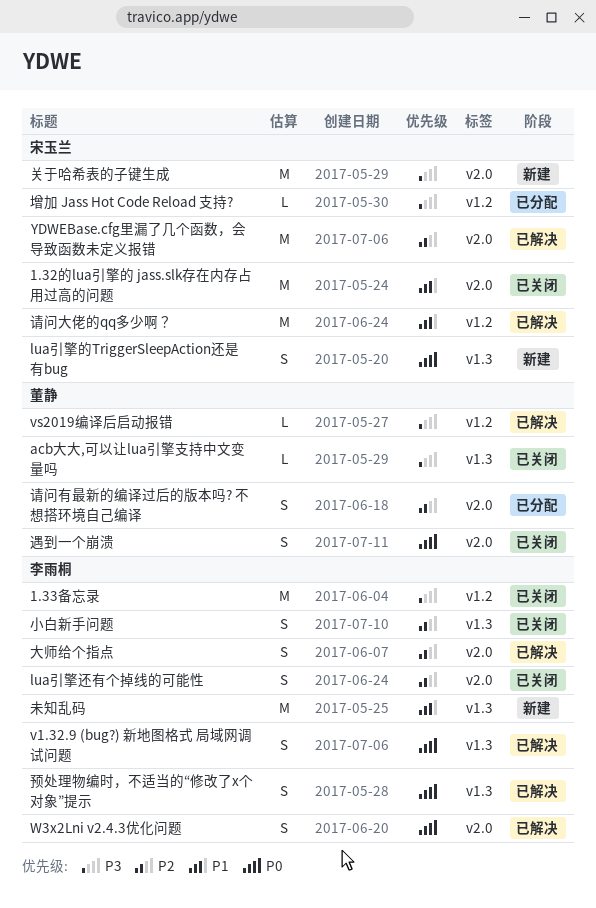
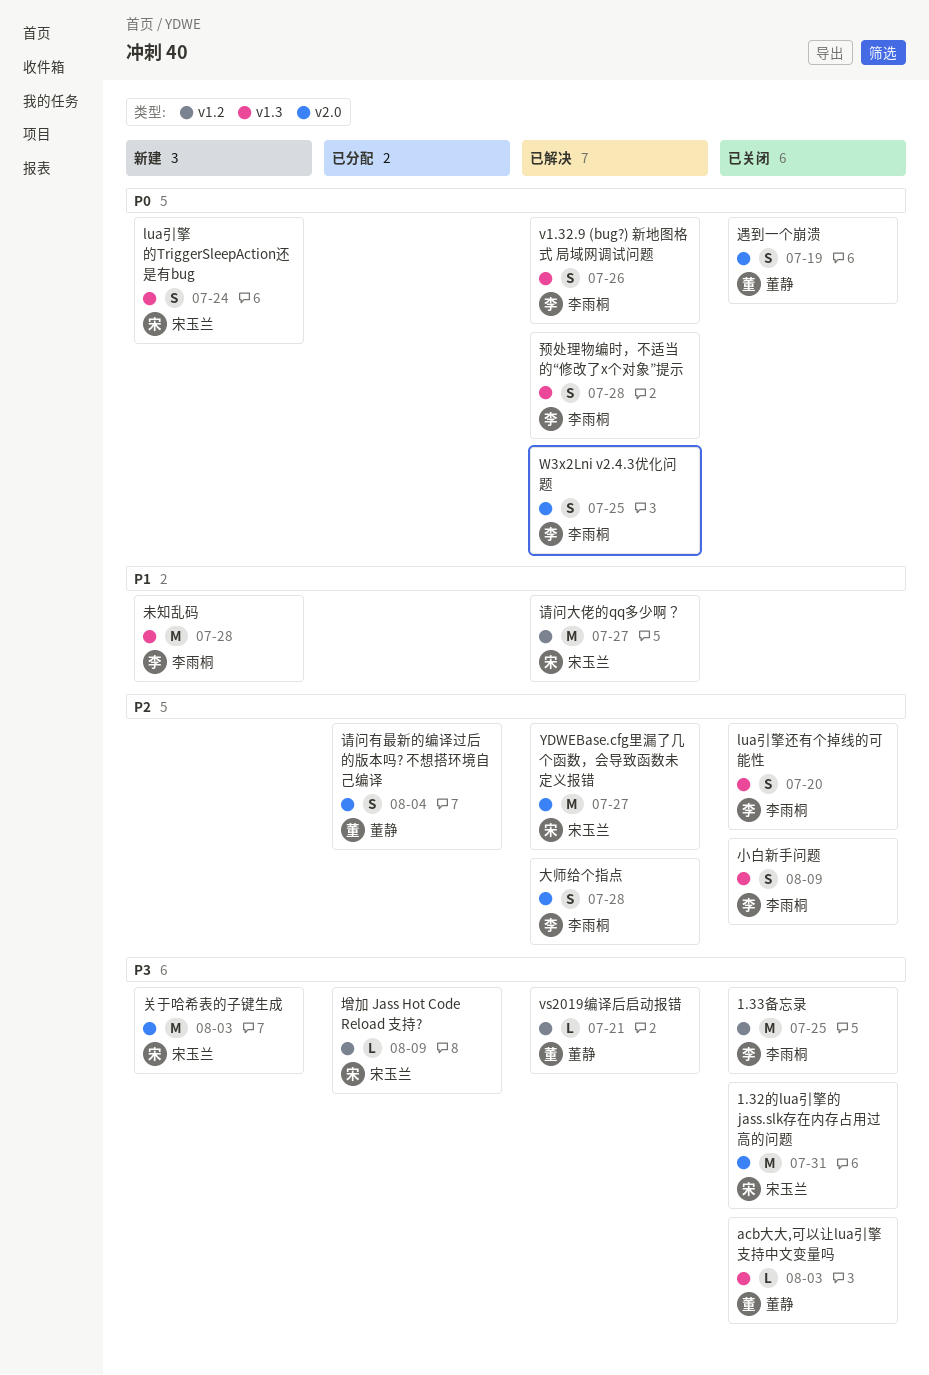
1.32的lua引擎的 jass.slk存在内存占用过高的问题, priority: P1 -> P3
lua引擎还有个掉线的可能性, label: v2.0 -> v1.3

